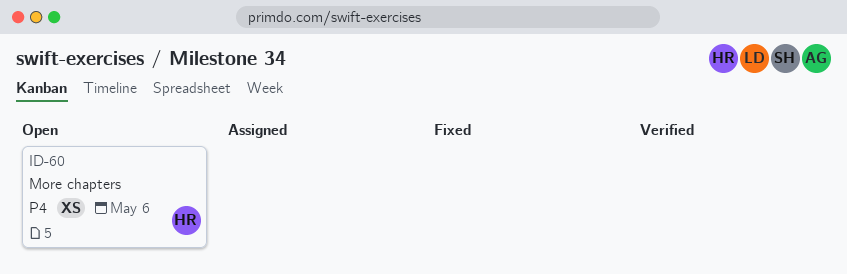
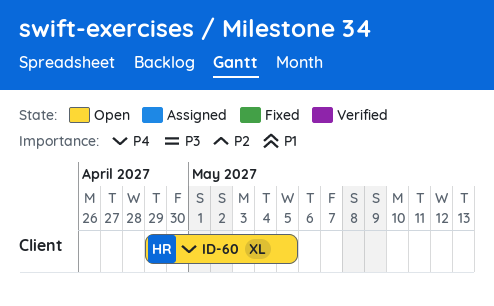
ID-60, estimate: XS -> XL
ID-60, due: May 6 -> May 5

